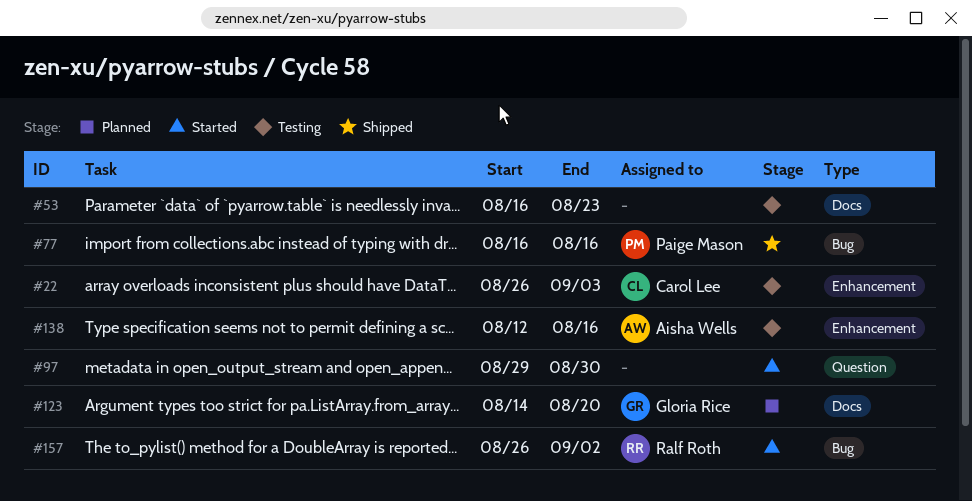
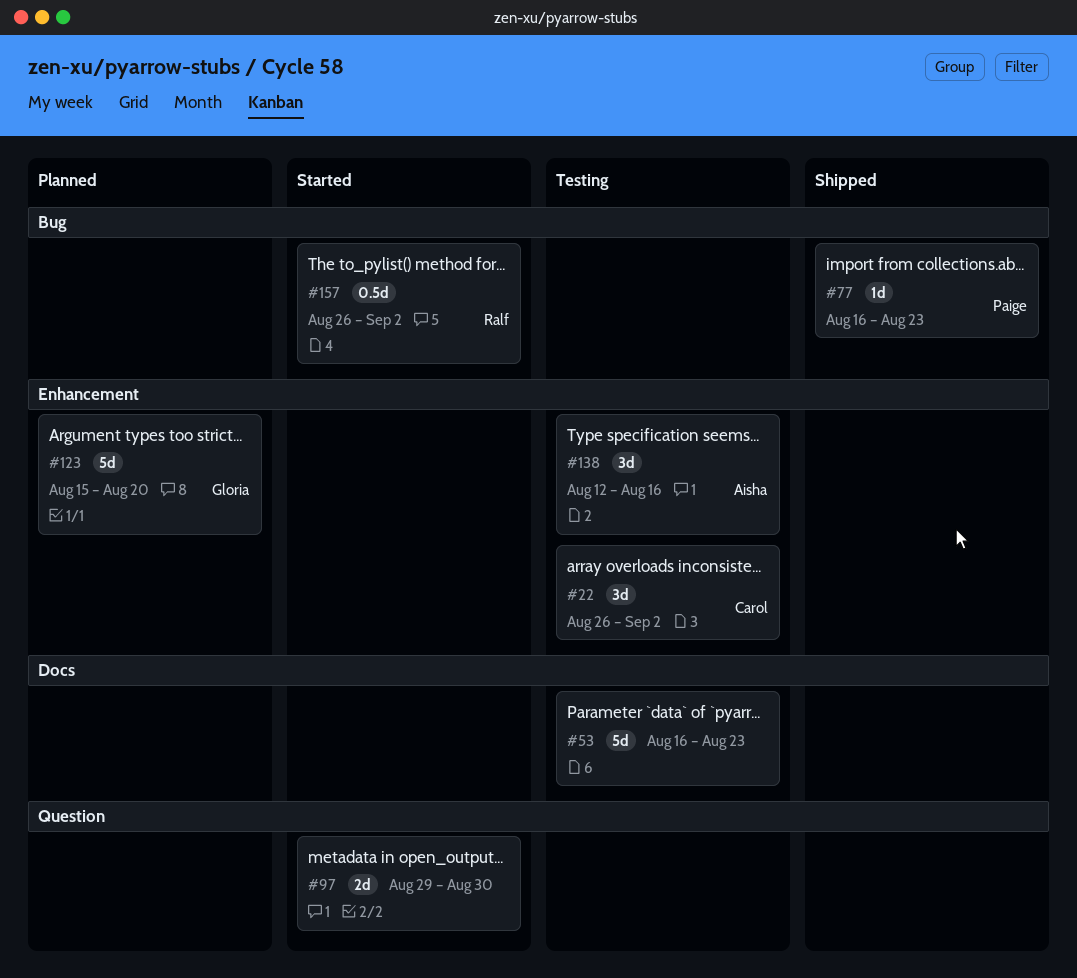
#22, due: Sep 3 -> Sep 2
#77, due: Aug 16 -> Aug 23
#123, label: Docs -> Enhancement
#123, start: Aug 14 -> Aug 15

